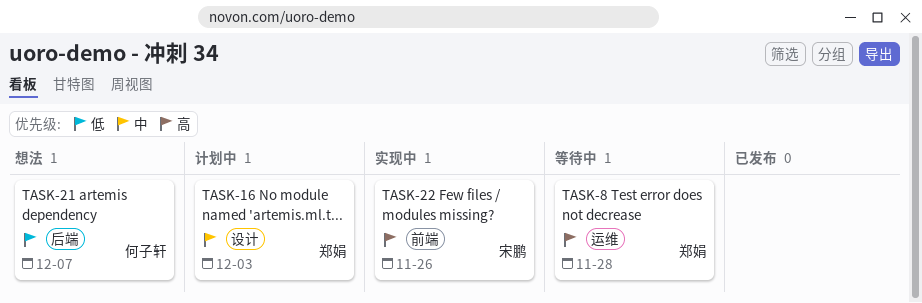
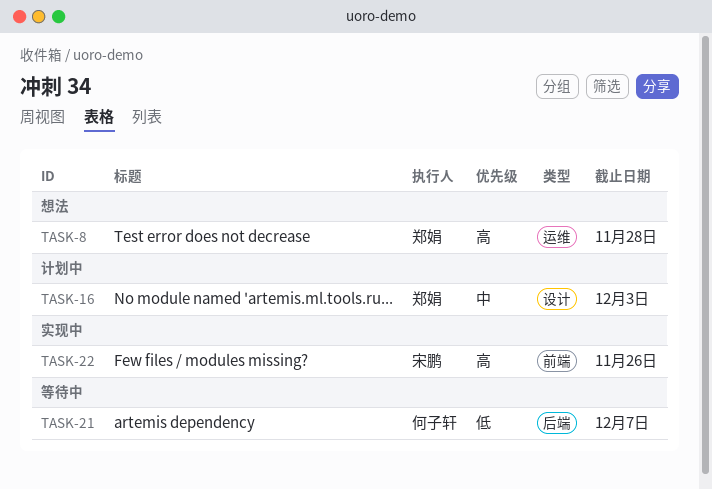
TASK-8, status: 等待中 -> 想法
TASK-21, status: 想法 -> 等待中

